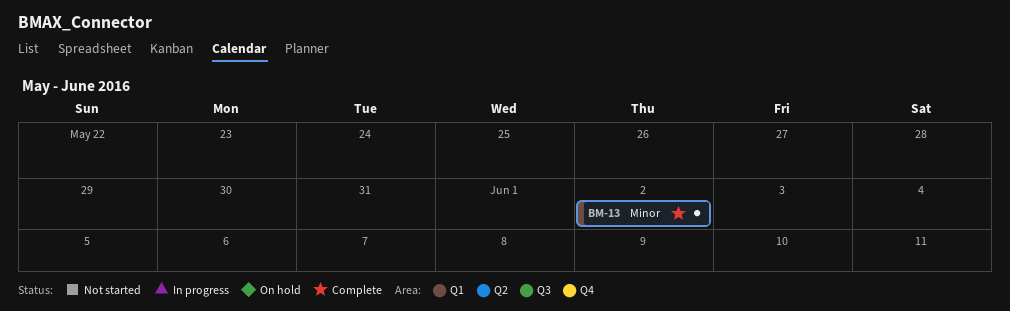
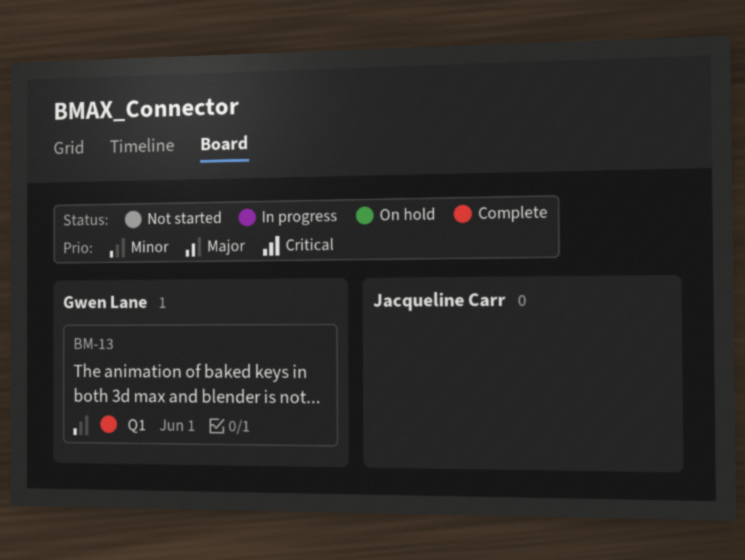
BM-13, due: Jun 2 -> Jun 1

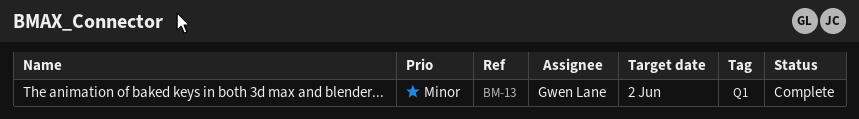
BM-13, due: Jun 1 -> Jun 2

